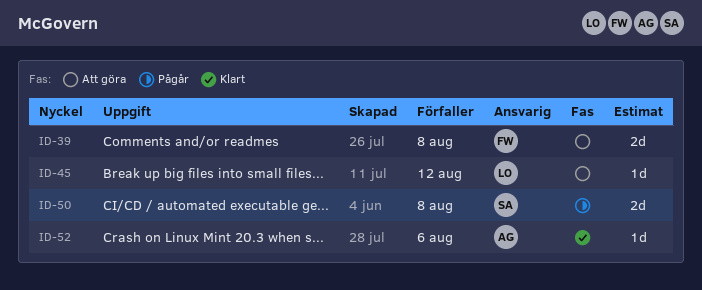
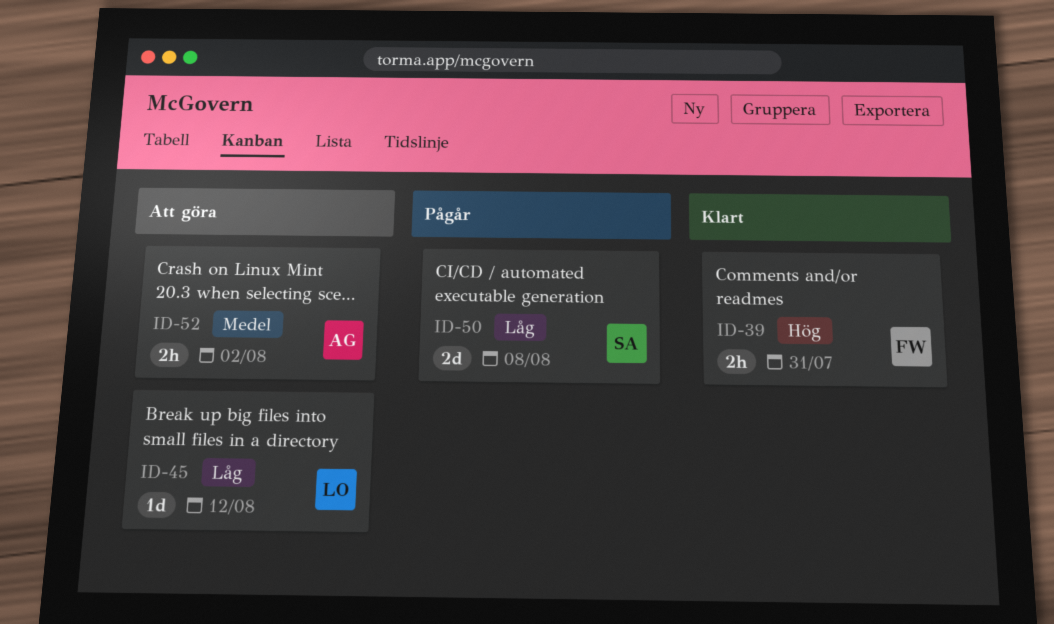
ID-39, status: Att göra -> Klart
ID-39, estimate: 2d -> 2h
ID-39, due: Aug 8 -> Jul 31
ID-52, status: Klart -> Att göra
ID-52, estimate: 1d -> 2h
ID-52, due: Aug 6 -> Aug 2

